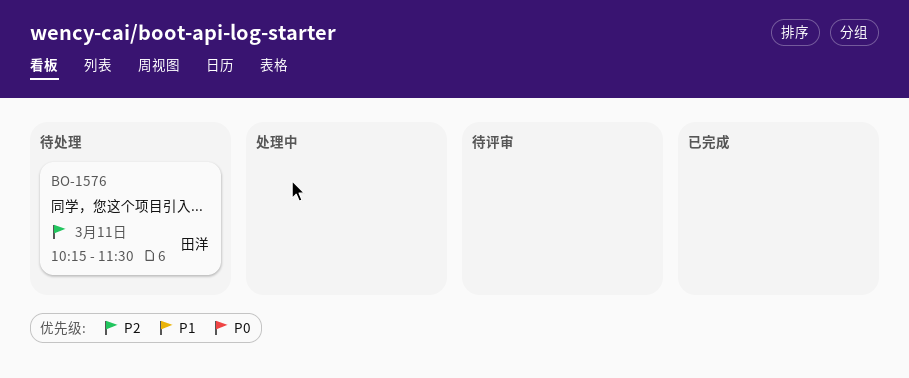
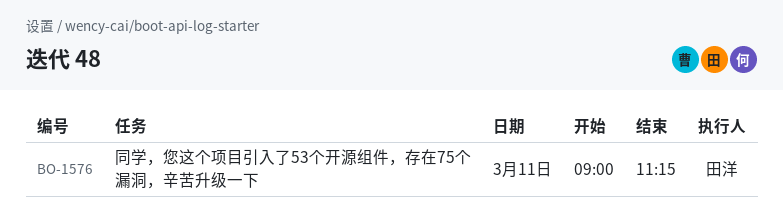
BO-1576, begins: 10:15 -> 09:00
BO-1576, ends: 11:30 -> 11:15

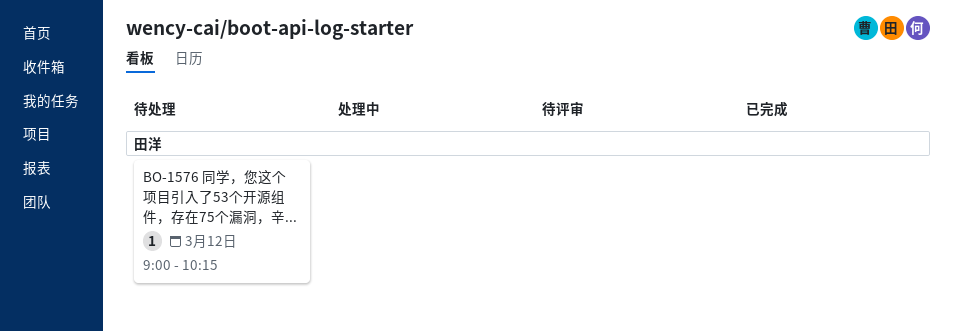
BO-1576, day: Mar 11 -> Mar 12
BO-1576, ends: 11:15 -> 10:15

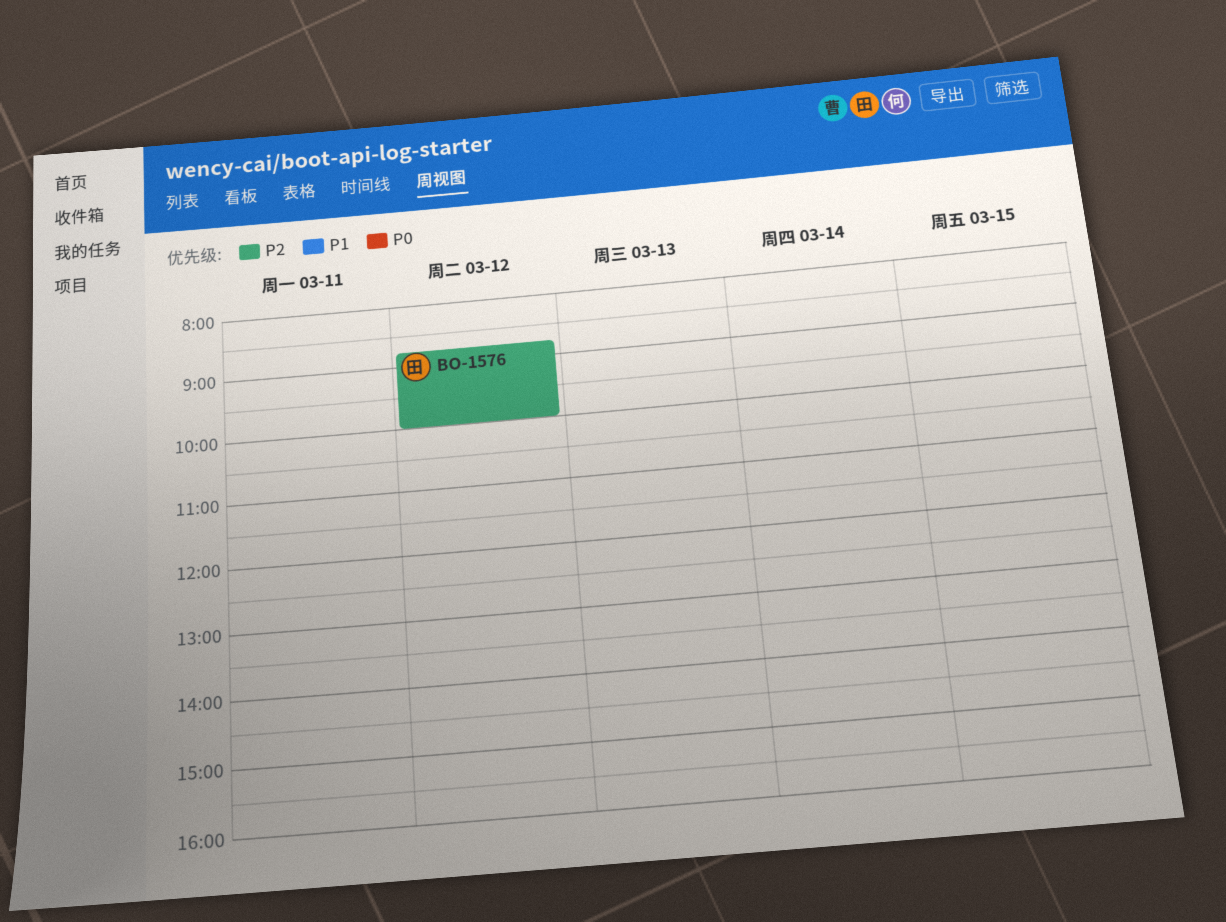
BO-1576, begins: 09:00 -> 08:45
BO-1576, ends: 10:15 -> 10:00

